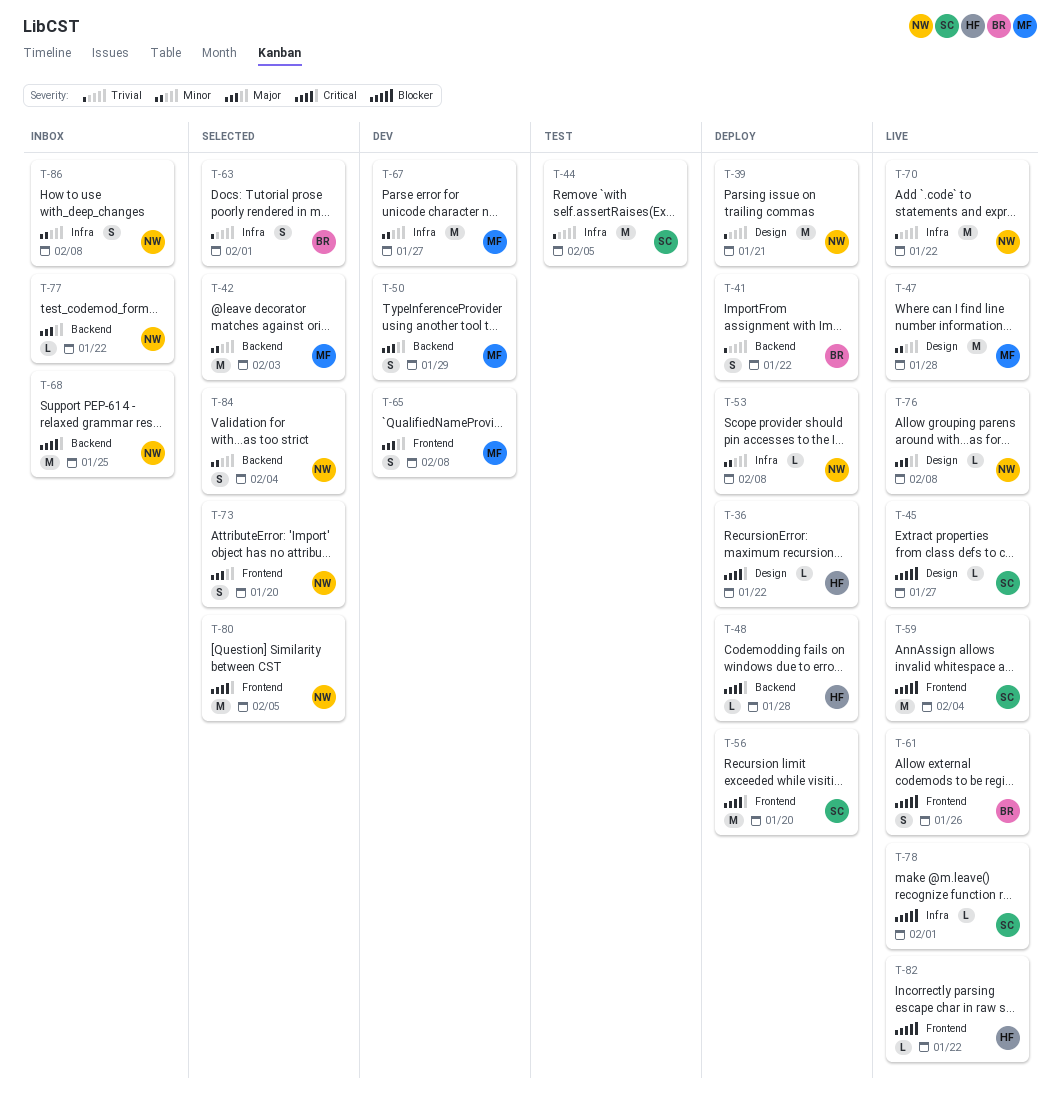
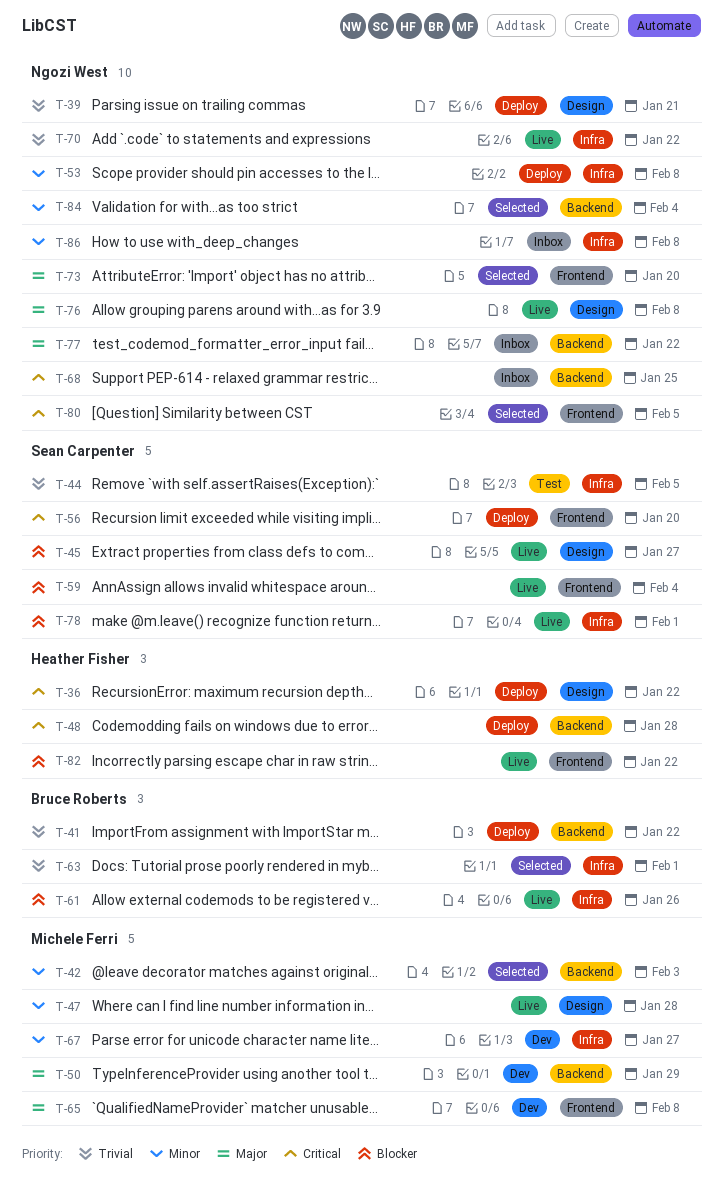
T-61, label: Frontend -> Infra

